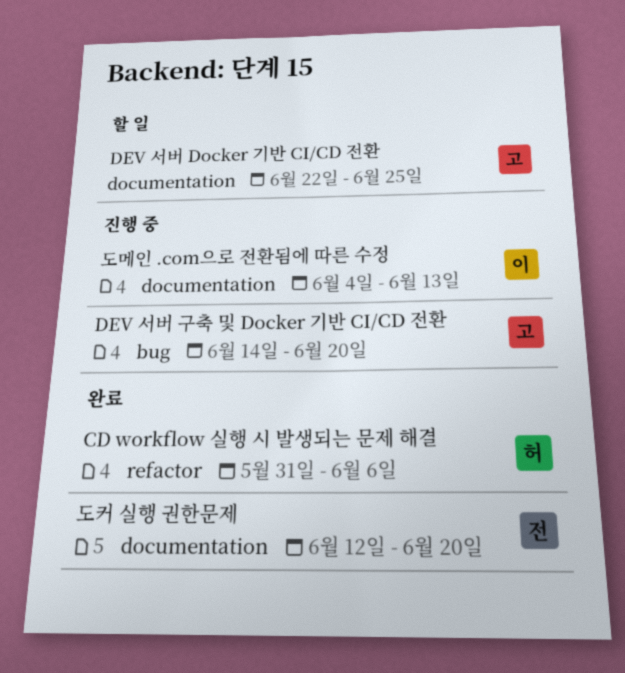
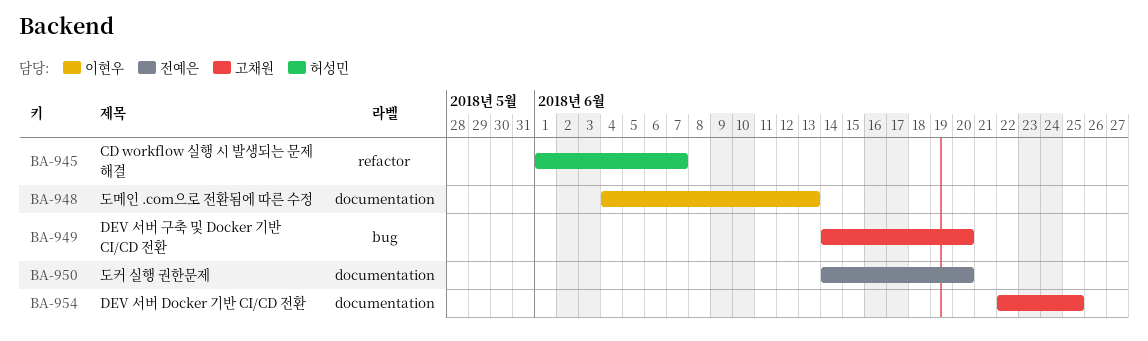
CD workflow 실행 시 발생되는 문제 해결, start: May 31 -> Jun 1
CD workflow 실행 시 발생되는 문제 해결, due: Jun 6 -> Jun 7
도커 실행 권한문제, start: Jun 12 -> Jun 14

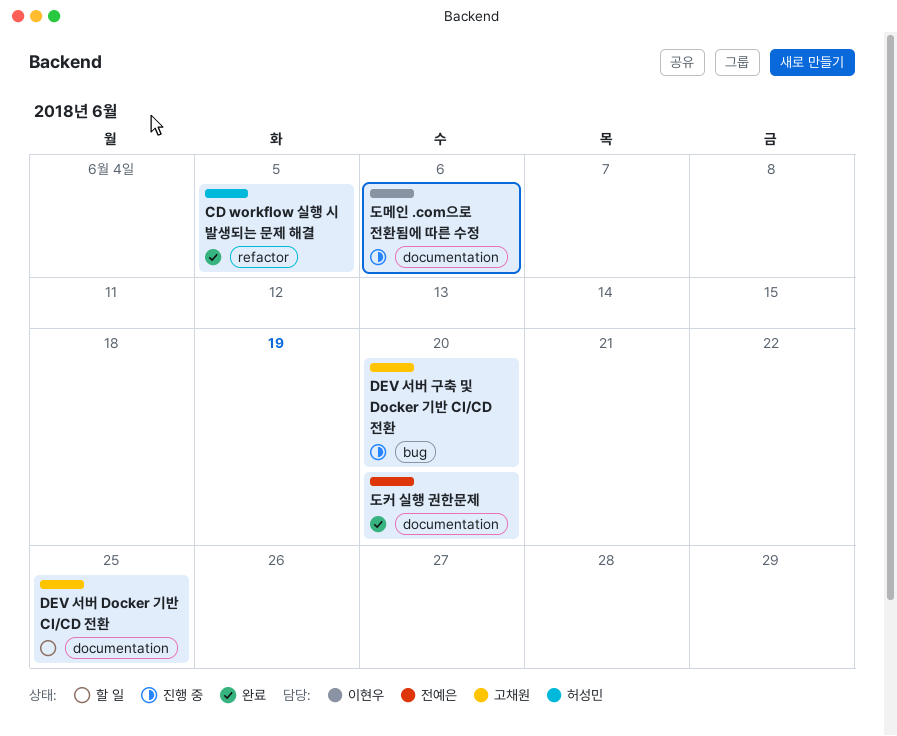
CD workflow 실행 시 발생되는 문제 해결, due: Jun 7 -> Jun 5
도메인 .com으로 전환됨에 따른 수정, due: Jun 13 -> Jun 6

